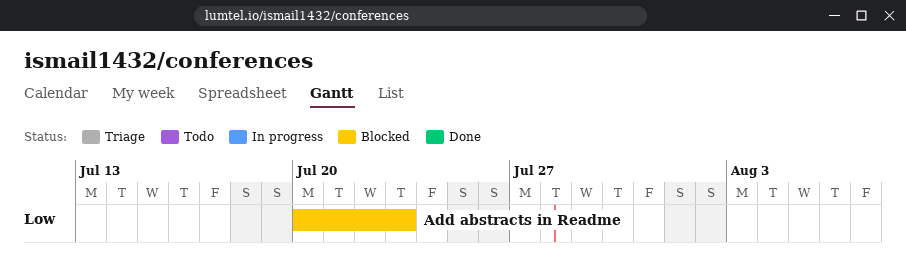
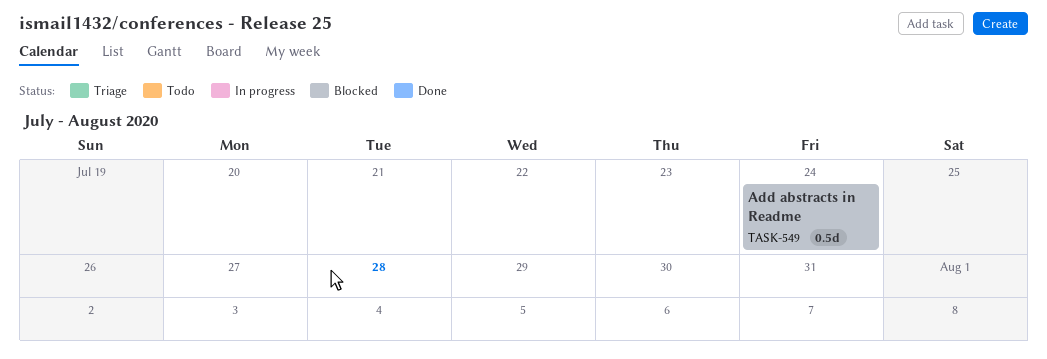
Add abstracts in Readme, due: Jul 23 -> Jul 24

